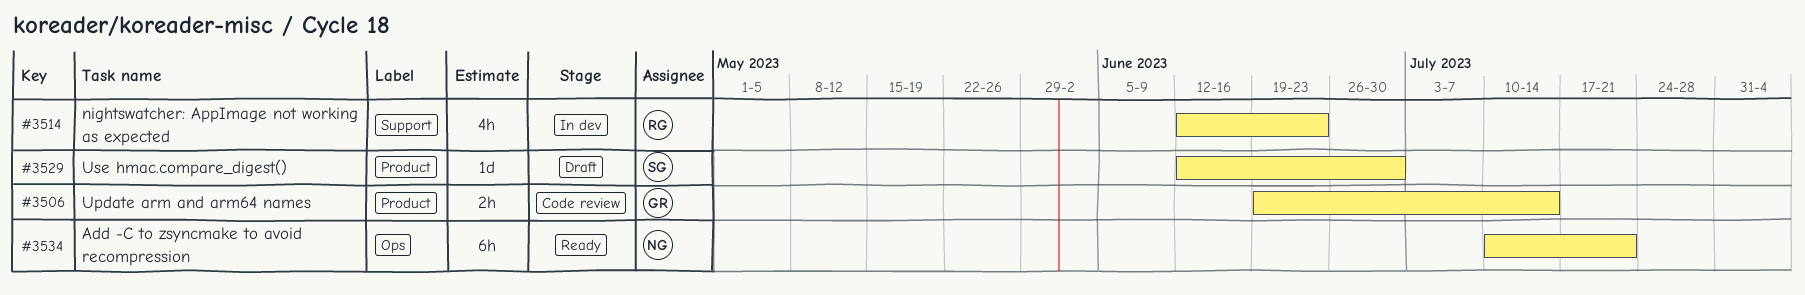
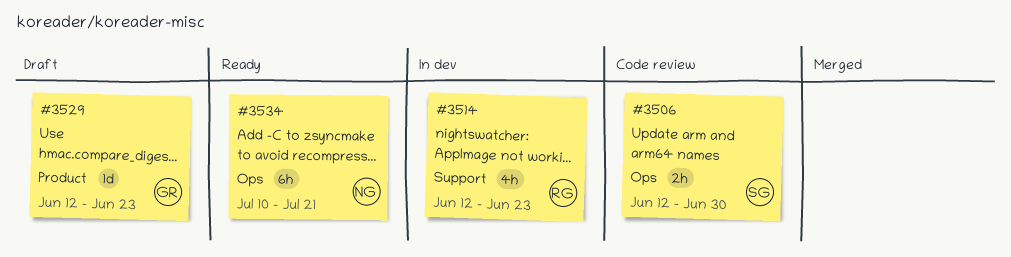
#3506, owner: GR -> SG
#3506, label: Product -> Ops
#3506, start: Jun 19 -> Jun 12
#3506, due: Jul 14 -> Jun 30
#3529, owner: SG -> GR
#3529, due: Jun 30 -> Jun 23

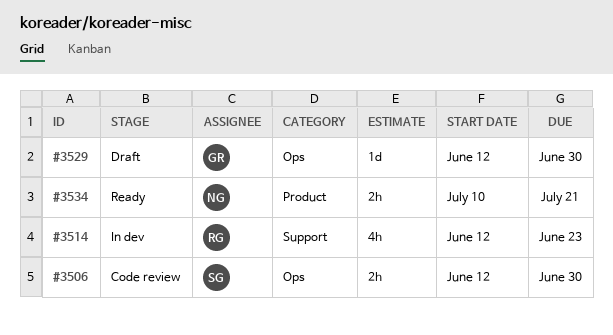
#3529, label: Product -> Ops
#3529, due: Jun 23 -> Jun 30
#3534, label: Ops -> Product
#3534, estimate: 6h -> 2h

